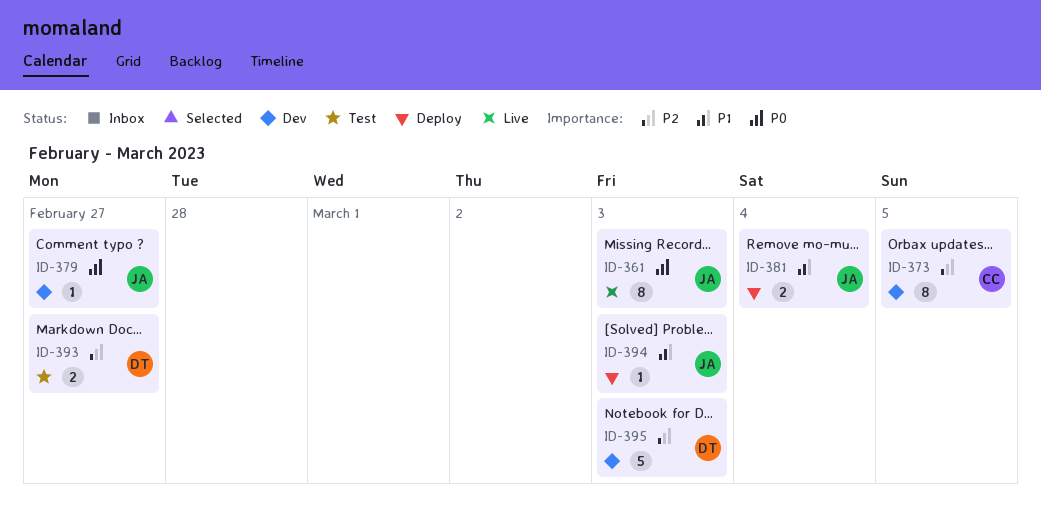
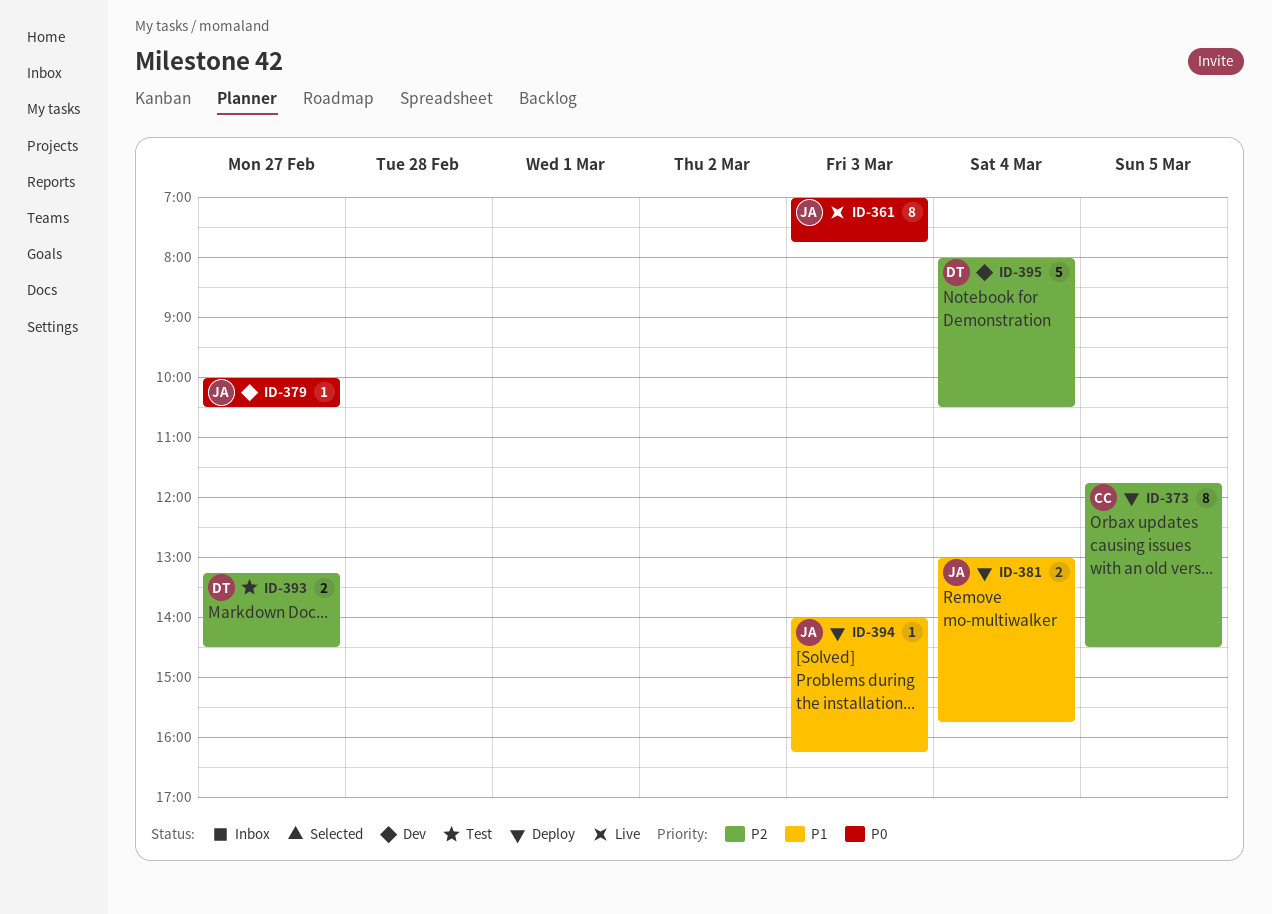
ID-373, status: Dev -> Deploy
ID-395, day: Mar 3 -> Mar 4

